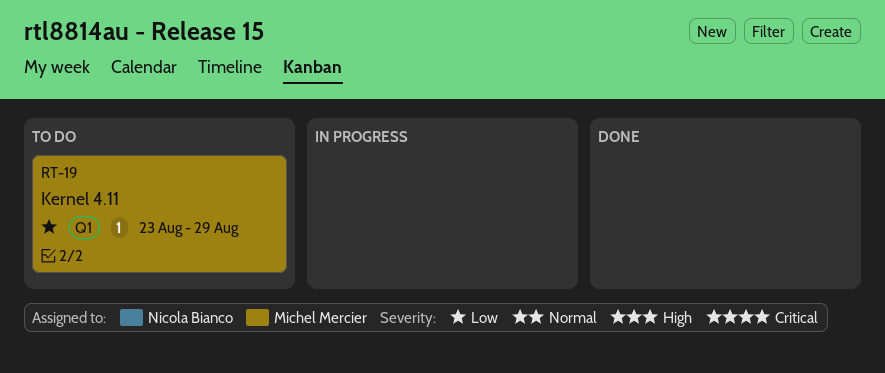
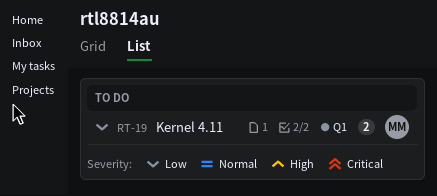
RT-19, estimate: 1 -> 2

